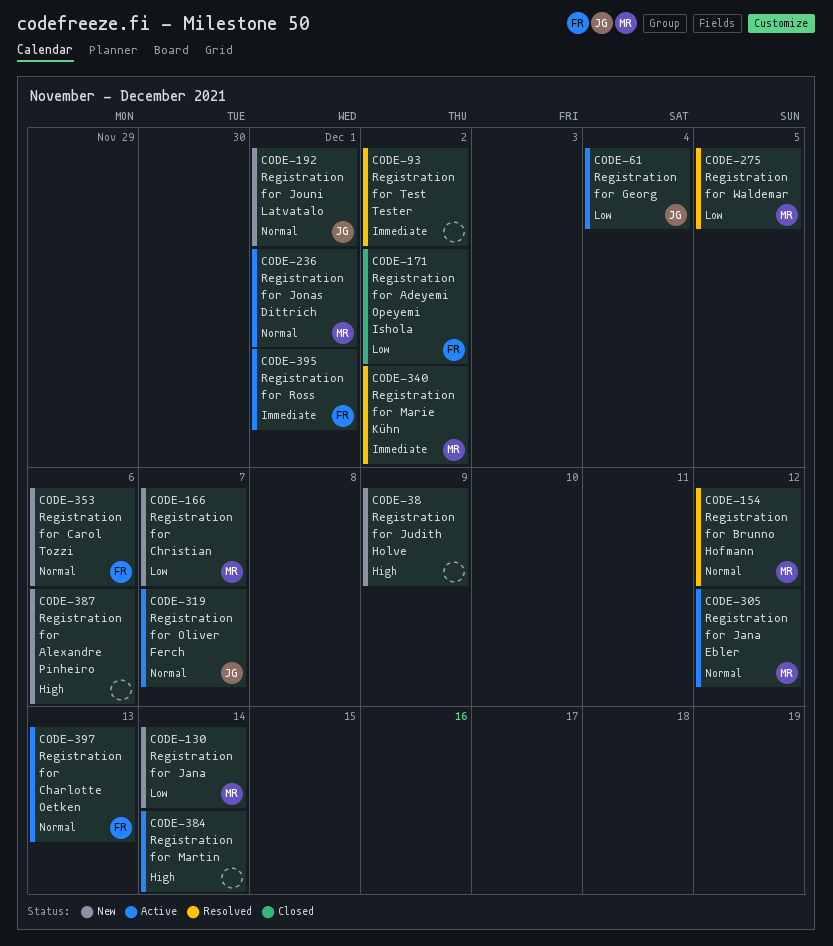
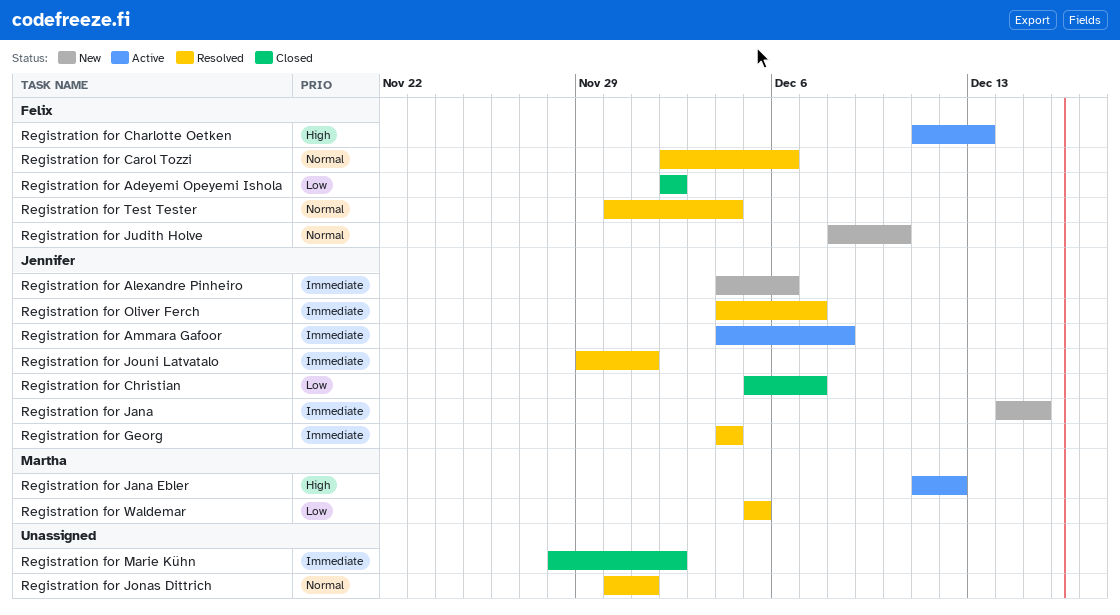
Registration for Alexandre Pinheiro, owner: none -> Jennifer
Registration for Alexandre Pinheiro, priority: High -> Immediate
Registration for Ammara Gafoor: none -> present
Registration for Brunno Hofmann: present -> none
Registration for Carol Tozzi, status: New -> Resolved
Registration for Charlotte Oetken, priority: Normal -> High
Registration for Christian, status: New -> Closed
Registration for Christian, owner: Martha -> Jennifer
Registration for Georg, status: Active -> Resolved
Registration for Georg, priority: Low -> Immediate
Registration for Jana, owner: Martha -> Jennifer
Registration for Jana, priority: Low -> Immediate
Registration for Jana, due: Dec 14 -> Dec 15
Registration for Jana Ebler, priority: Normal -> High
Registration for Jonas Dittrich, status: Active -> Resolved
Registration for Jonas Dittrich, owner: Martha -> none
Registration for Jouni Latvatalo, status: New -> Resolved
Registration for Jouni Latvatalo, priority: Normal -> Immediate
Registration for Judith Holve, owner: none -> Felix
Registration for Judith Holve, priority: High -> Normal
Registration for Judith Holve, due: Dec 9 -> Dec 10
Registration for Marie Kühn, status: Resolved -> Closed
Registration for Marie Kühn, owner: Martha -> none
Registration for Martin: present -> none
Registration for Oliver Ferch, status: Active -> Resolved
Registration for Oliver Ferch, priority: Normal -> Immediate
Registration for Ross: present -> none
Registration for Test Tester, owner: none -> Felix
Registration for Test Tester, priority: Immediate -> Normal
Registration for Test Tester, due: Dec 2 -> Dec 4

